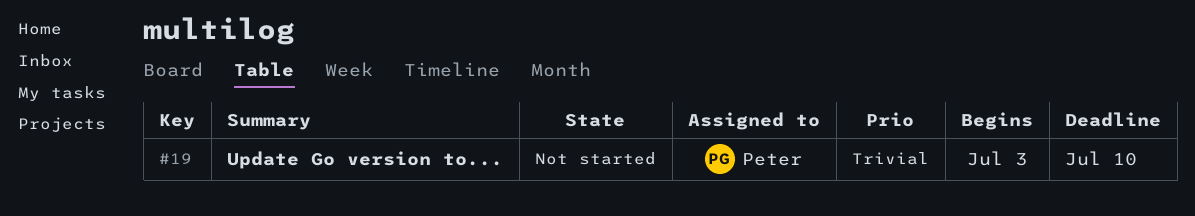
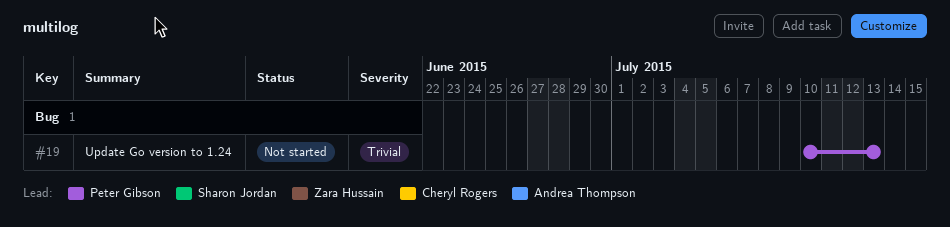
#19, start: Jul 3 -> Jul 10
#19, due: Jul 10 -> Jul 13

